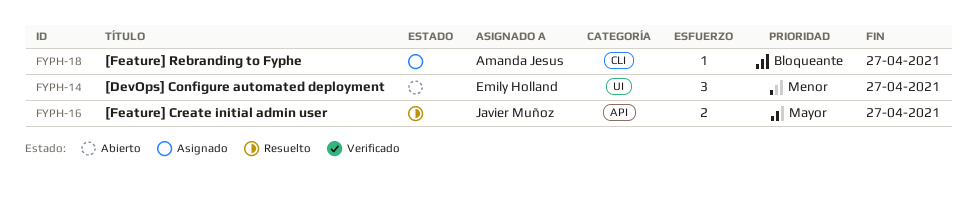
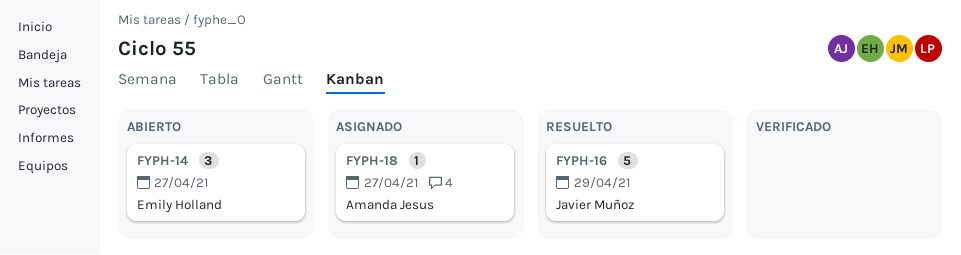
FYPH-16, estimate: 2 -> 5
FYPH-16, due: Apr 27 -> Apr 29

